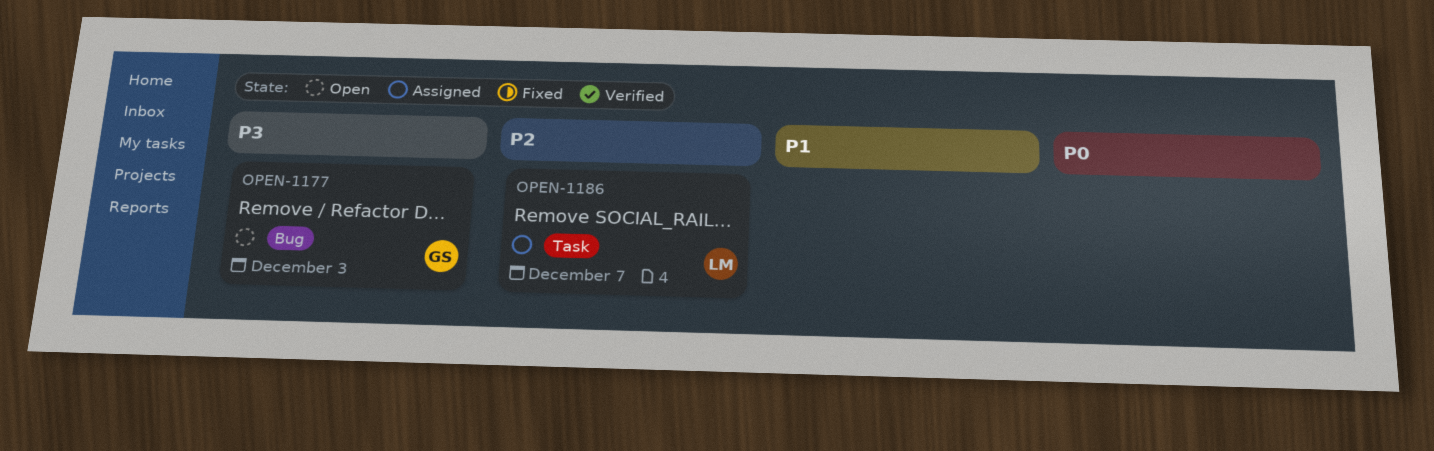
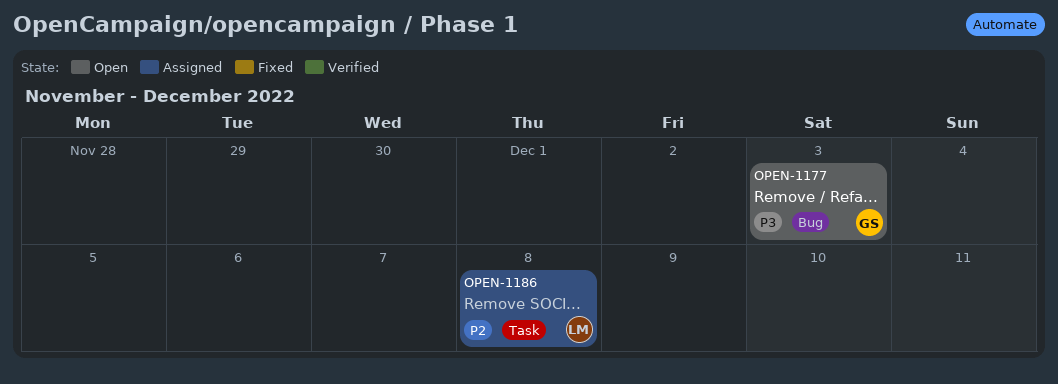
OPEN-1186, due: Dec 7 -> Dec 8

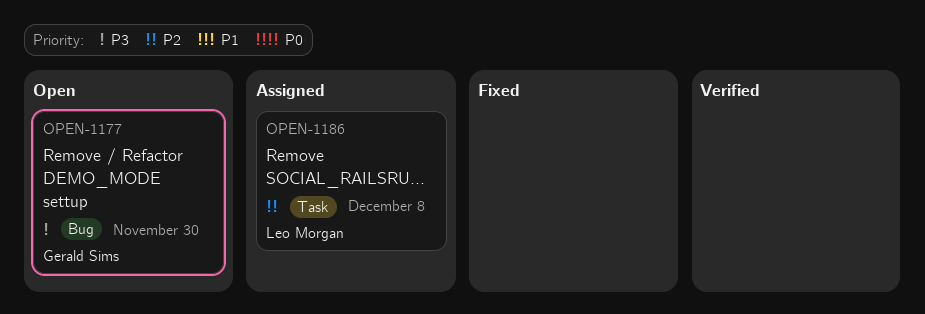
OPEN-1177, due: Dec 3 -> Nov 30

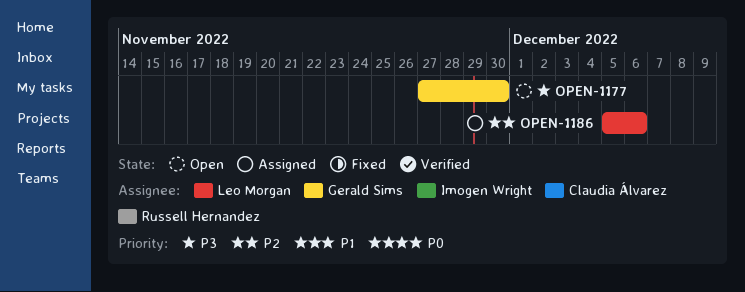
OPEN-1186, due: Dec 8 -> Dec 6

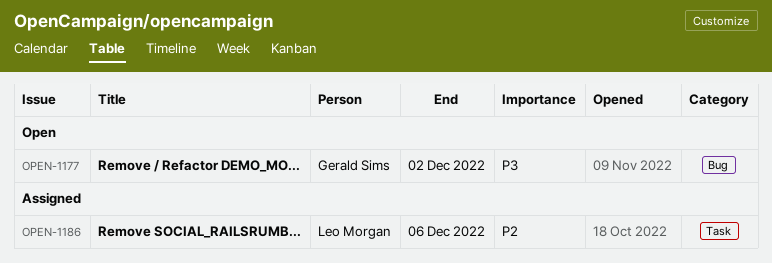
OPEN-1177, due: Nov 30 -> Dec 2

